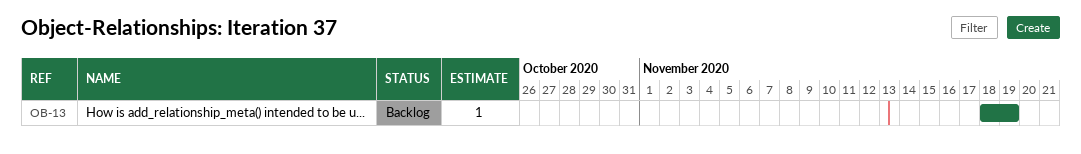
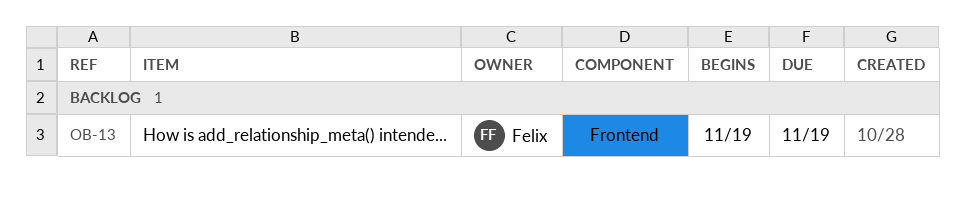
OB-13, start: Nov 18 -> Nov 19

